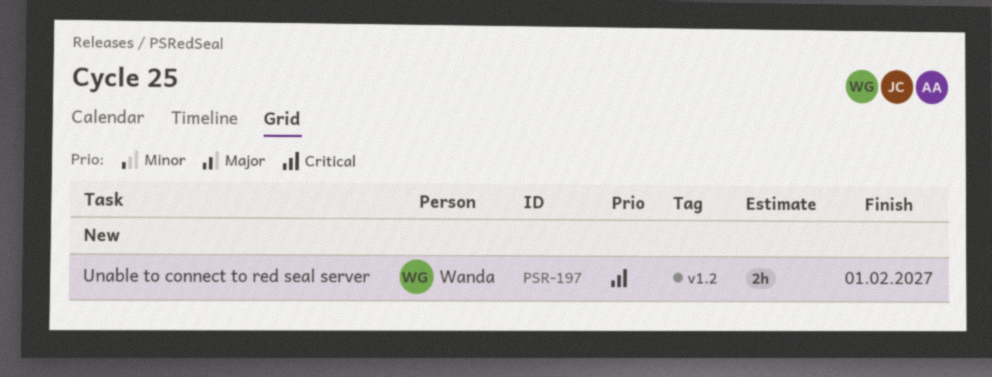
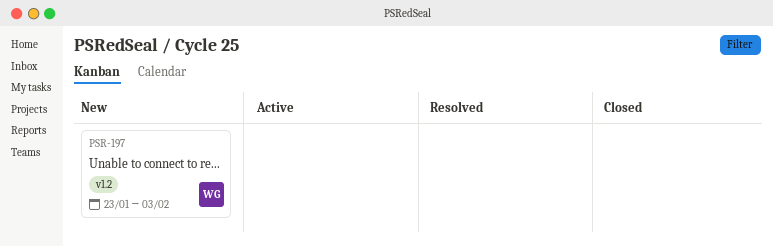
PSR-197, due: Feb 1 -> Feb 3

